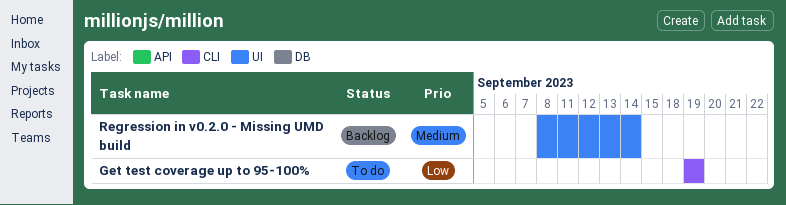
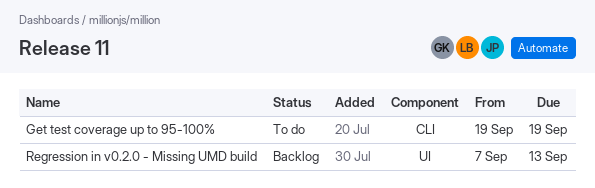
Regression in v0.2.0 - Missing UMD build, start: Sep 8 -> Sep 7
Regression in v0.2.0 - Missing UMD build, due: Sep 14 -> Sep 13

